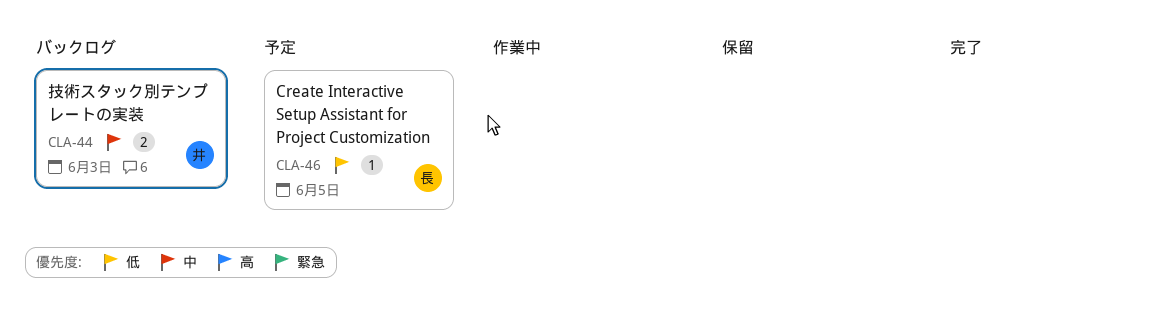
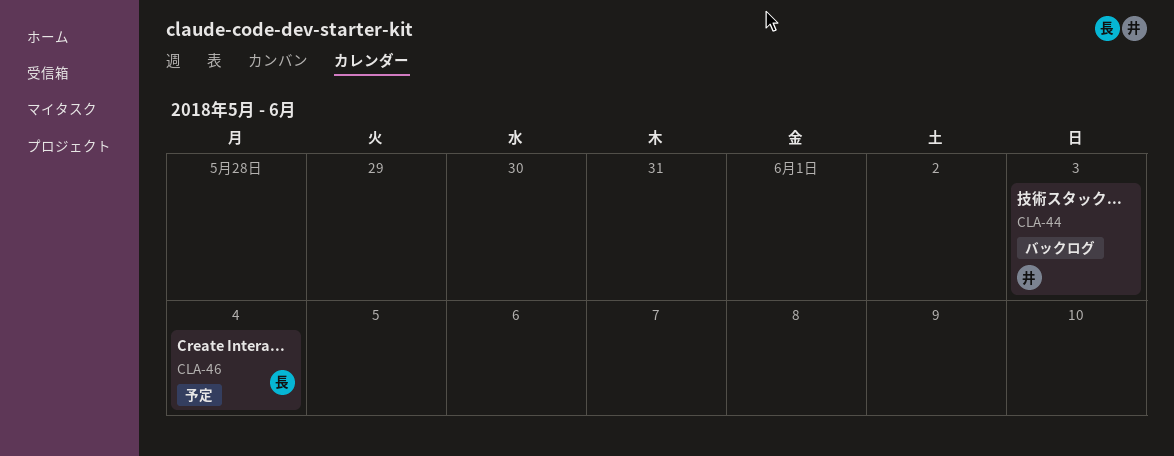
CLA-46, due: Jun 5 -> Jun 4

